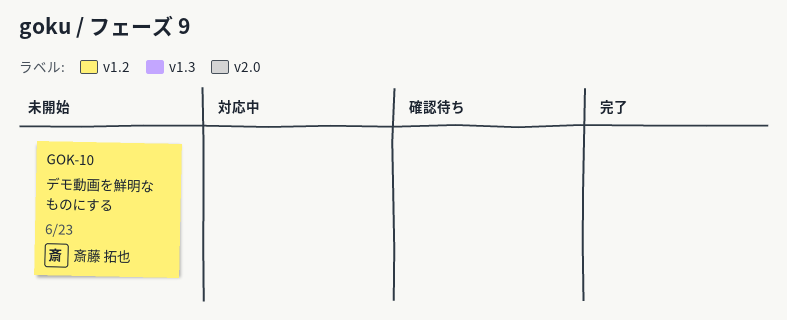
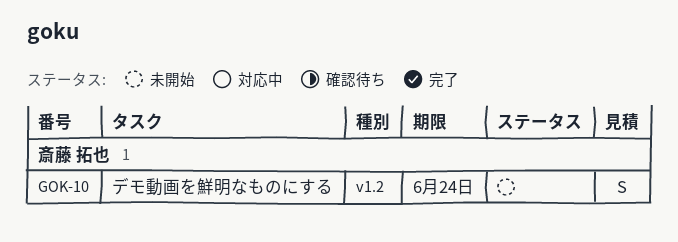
GOK-10, due: Jun 23 -> Jun 24

